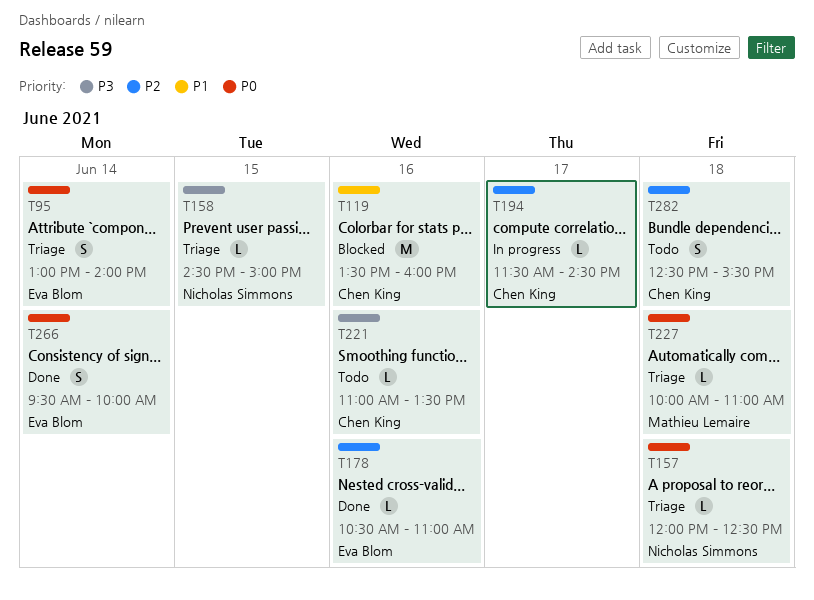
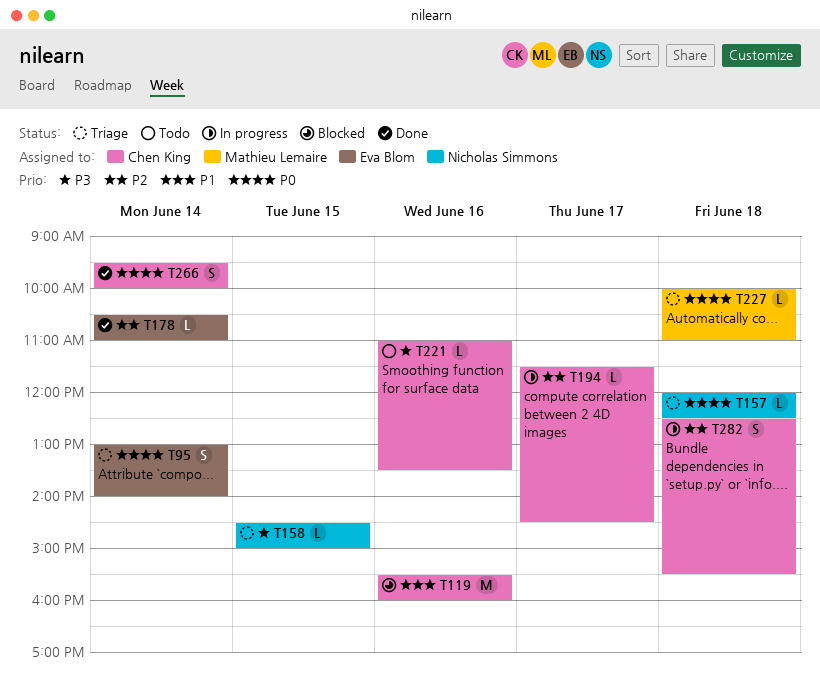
T119, begins: 13:30 -> 15:30
T178, day: Jun 16 -> Jun 14
T266, owner: Eva Blom -> Chen King
T282, status: Todo -> In progress

